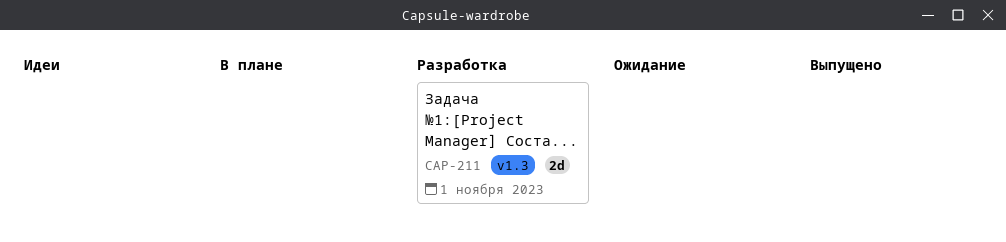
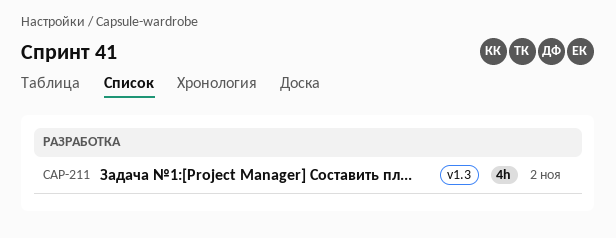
CAP-211, estimate: 2d -> 4h
CAP-211, due: Nov 1 -> Nov 2

